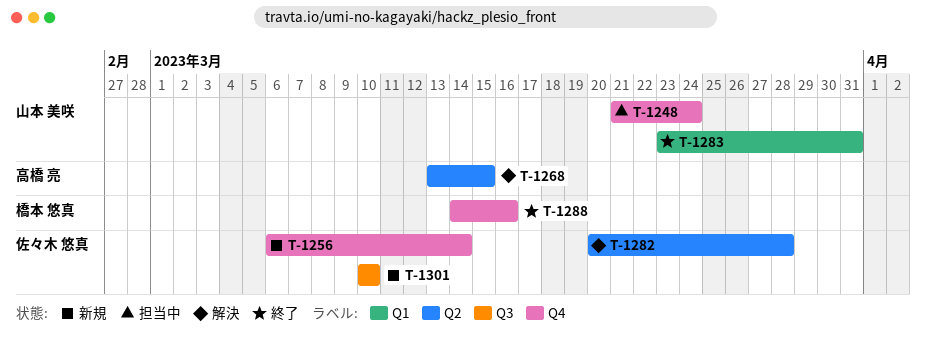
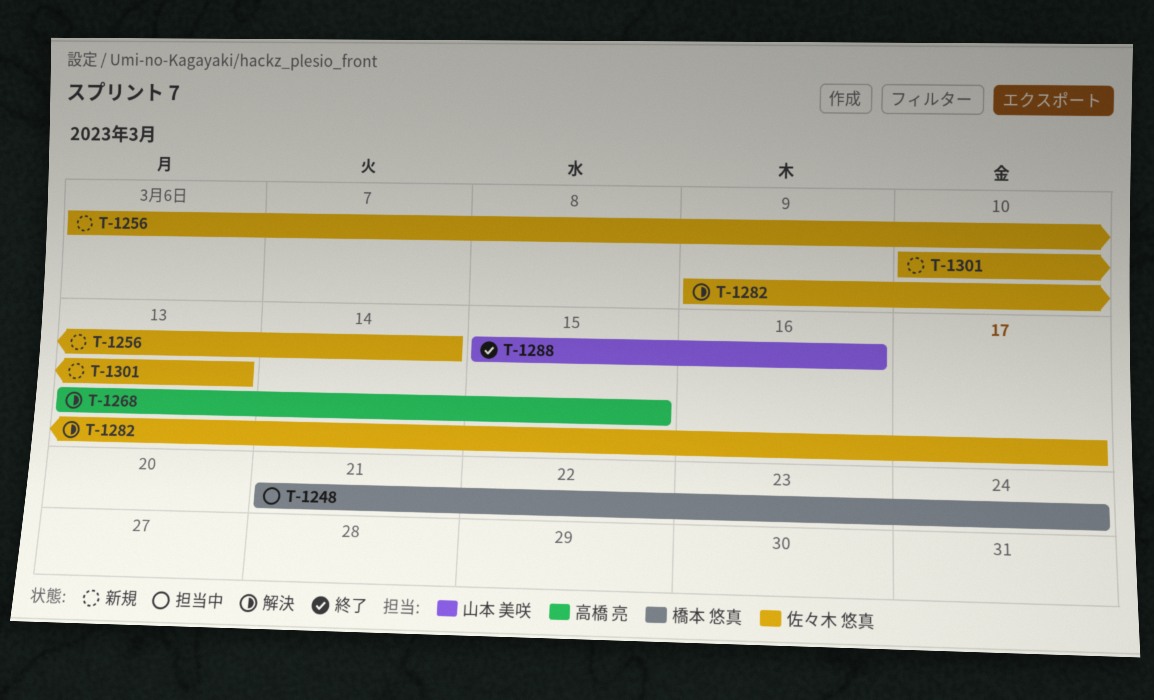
T-1248, owner: 山本 美咲 -> 橋本 悠真
T-1282, start: Mar 20 -> Mar 9
T-1282, due: Mar 28 -> Mar 17
T-1283: present -> none
T-1288, owner: 橋本 悠真 -> 山本 美咲
T-1288, start: Mar 14 -> Mar 15
T-1301, due: Mar 10 -> Mar 13

